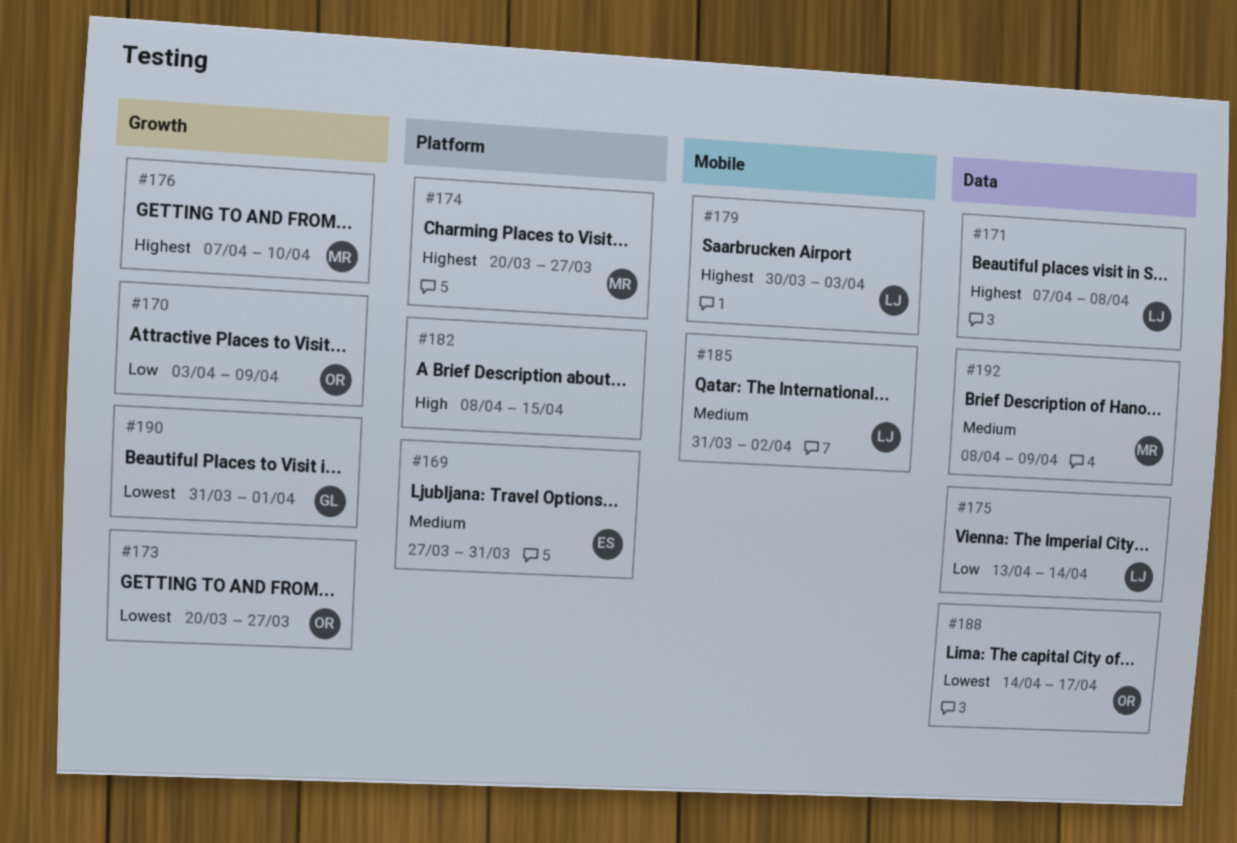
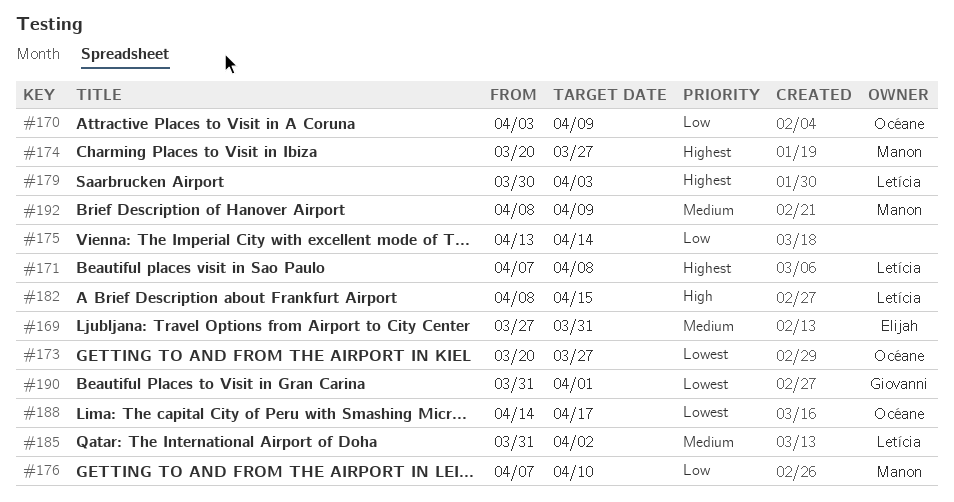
#175, owner: Letícia -> none
#176, priority: Highest -> Low
#182, owner: none -> Letícia

